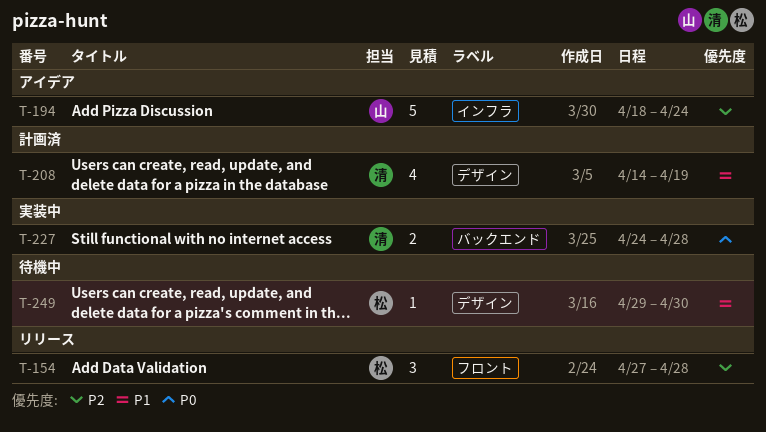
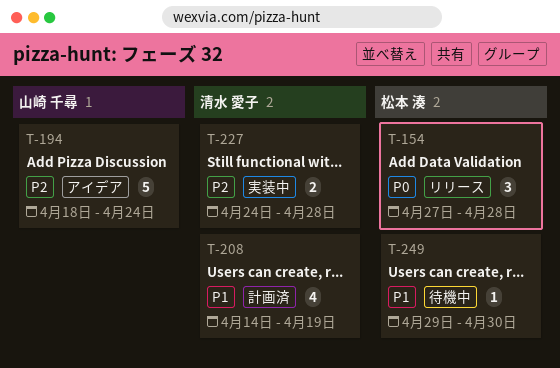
T-154, priority: P2 -> P0
T-227, priority: P0 -> P2

